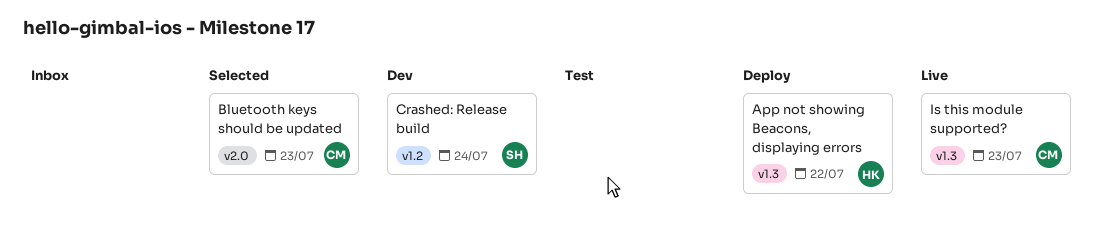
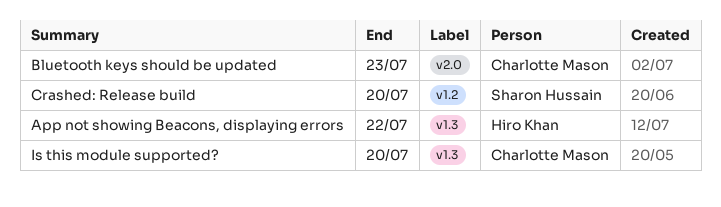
Crashed: Release build, due: Jul 24 -> Jul 20
Is this module supported?, due: Jul 23 -> Jul 20

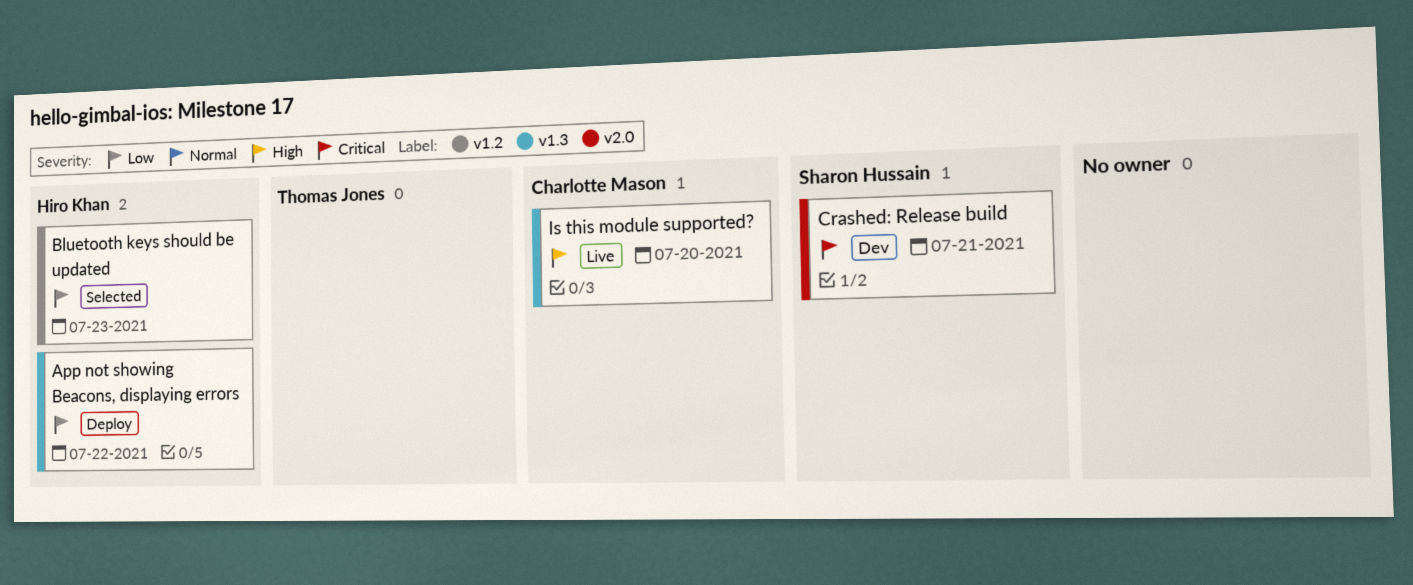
Bluetooth keys should be updated, owner: Charlotte Mason -> Hiro Khan
Bluetooth keys should be updated, label: v2.0 -> v1.2
Crashed: Release build, label: v1.2 -> v2.0
Crashed: Release build, due: Jul 20 -> Jul 21

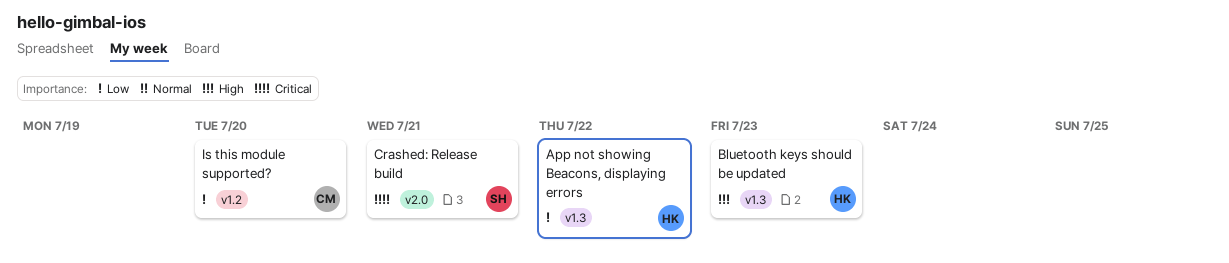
Bluetooth keys should be updated, priority: Low -> High
Bluetooth keys should be updated, label: v1.2 -> v1.3
Is this module supported?, priority: High -> Low
Is this module supported?, label: v1.3 -> v1.2

